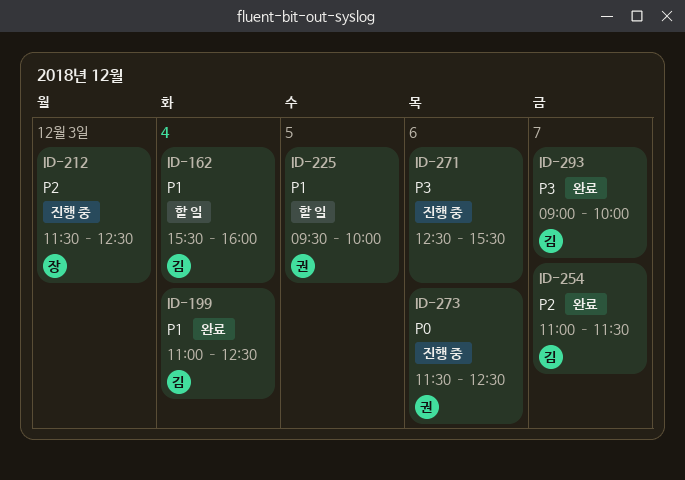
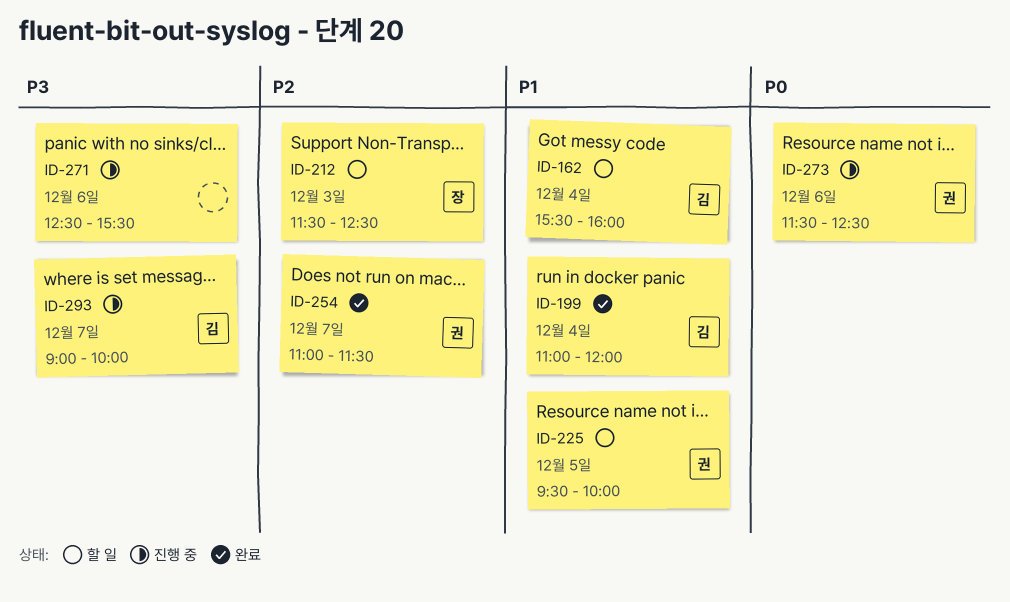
ID-199, ends: 12:30 -> 12:00
ID-212, status: 진행 중 -> 할 일
ID-254, owner: 김 -> 권
ID-293, status: 완료 -> 진행 중

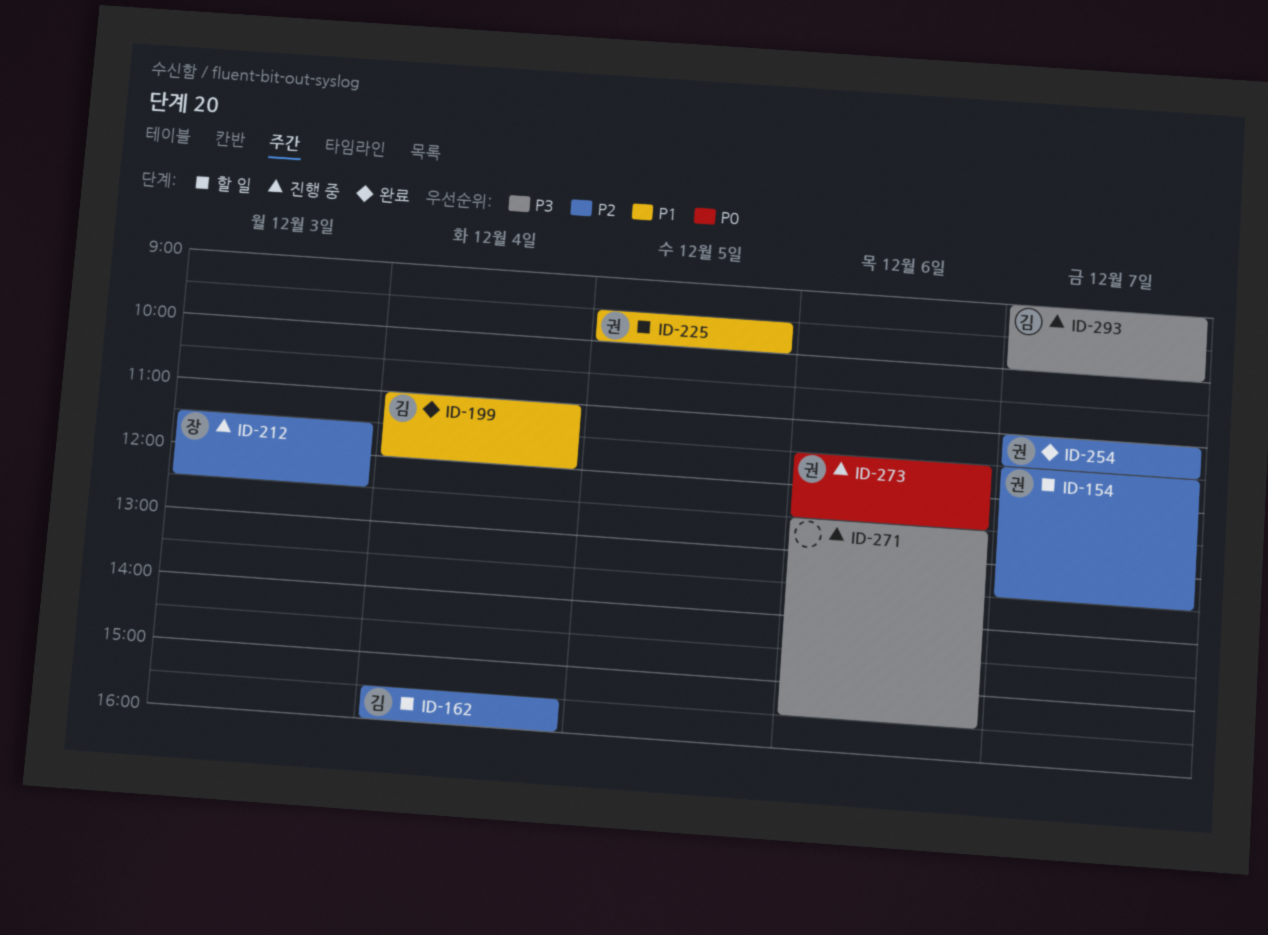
ID-154: none -> present
ID-162, priority: P1 -> P2
ID-212, status: 할 일 -> 진행 중

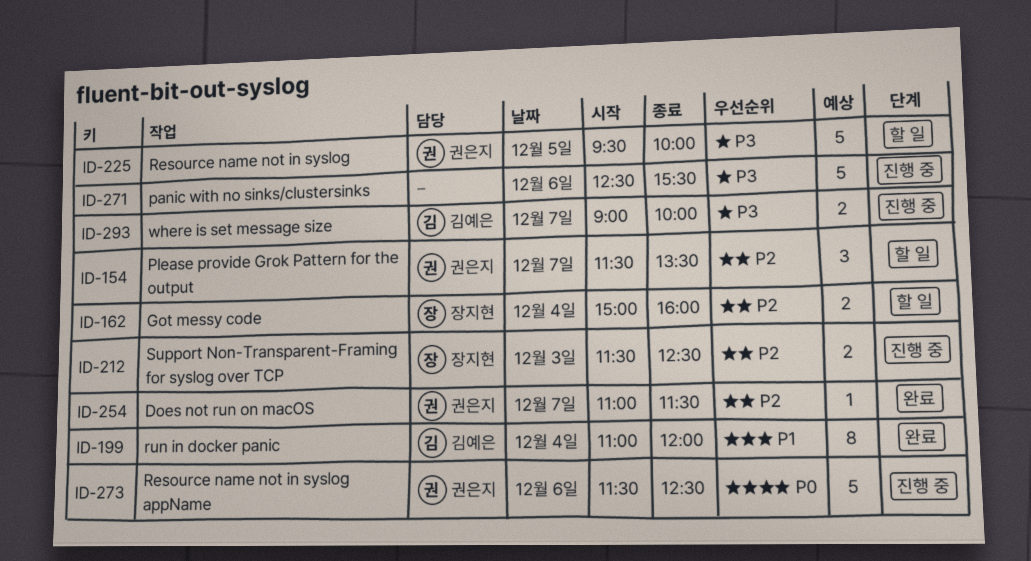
ID-162, owner: 김예은 -> 장지현
ID-162, begins: 15:30 -> 15:00
ID-225, priority: P1 -> P3

